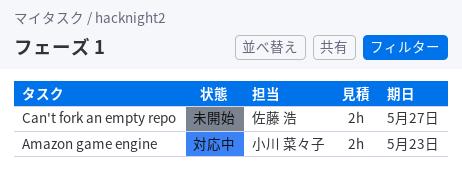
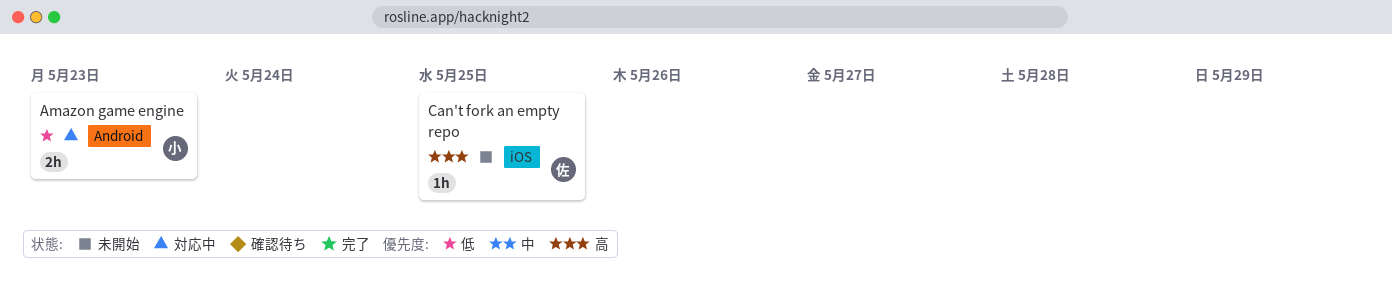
Can't fork an empty repo, estimate: 2h -> 1h
Can't fork an empty repo, due: May 27 -> May 25

